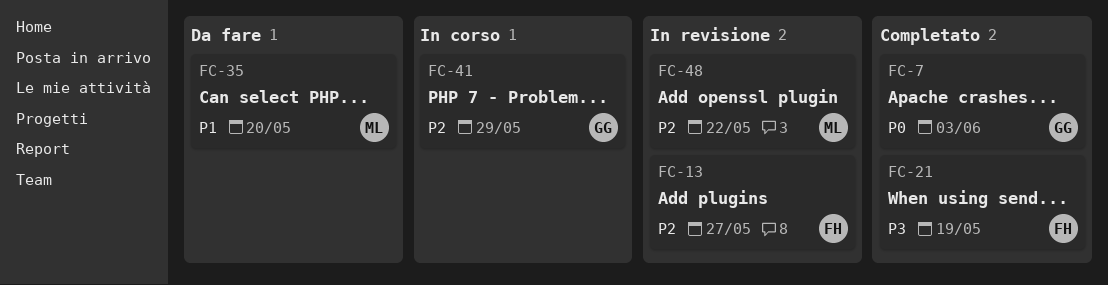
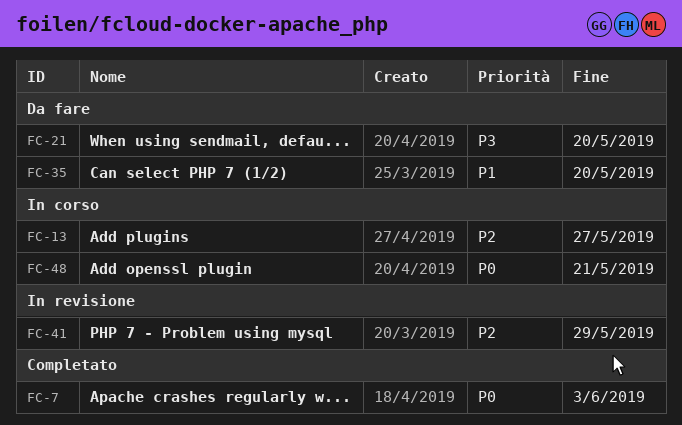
FC-13, status: In revisione -> In corso
FC-21, status: Completato -> Da fare
FC-21, due: May 19 -> May 20
FC-41, status: In corso -> In revisione
FC-48, status: In revisione -> In corso
FC-48, priority: P2 -> P0
FC-48, due: May 22 -> May 21

